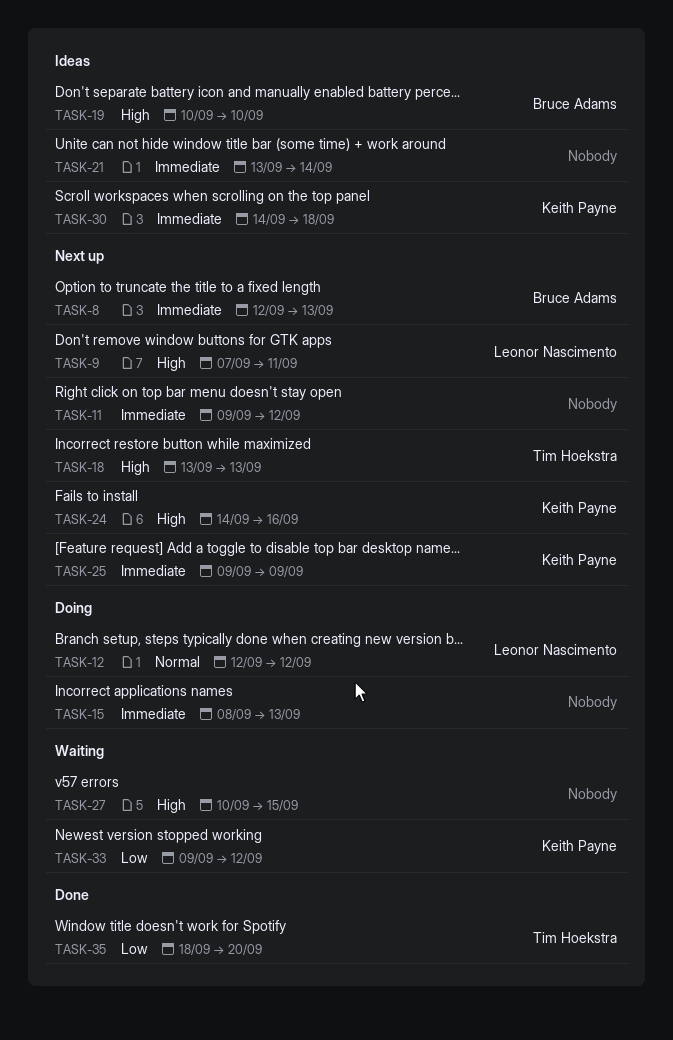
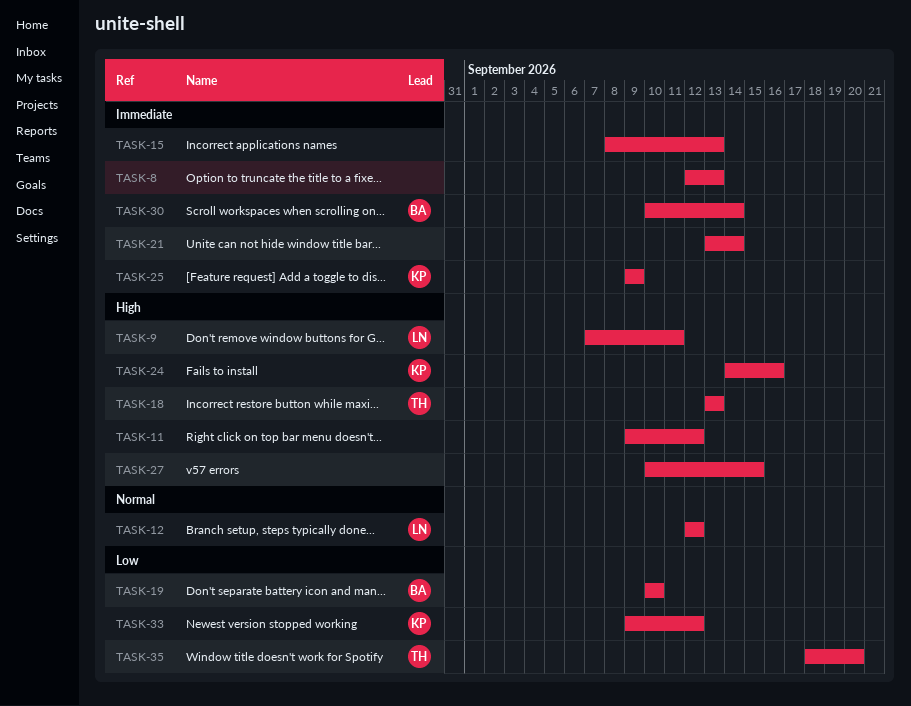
TASK-8, owner: Bruce Adams -> none
TASK-11, priority: Immediate -> High
TASK-19, priority: High -> Low
TASK-30, owner: Keith Payne -> Bruce Adams
TASK-30, start: Sep 14 -> Sep 10
TASK-30, due: Sep 18 -> Sep 14

